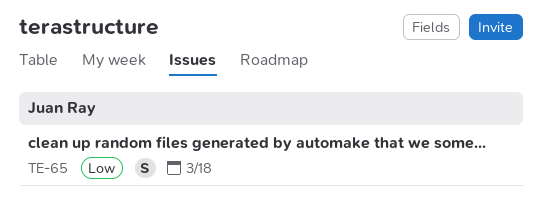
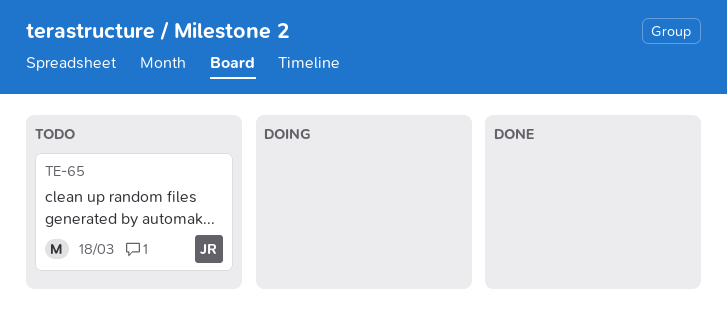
TE-65, estimate: S -> M

